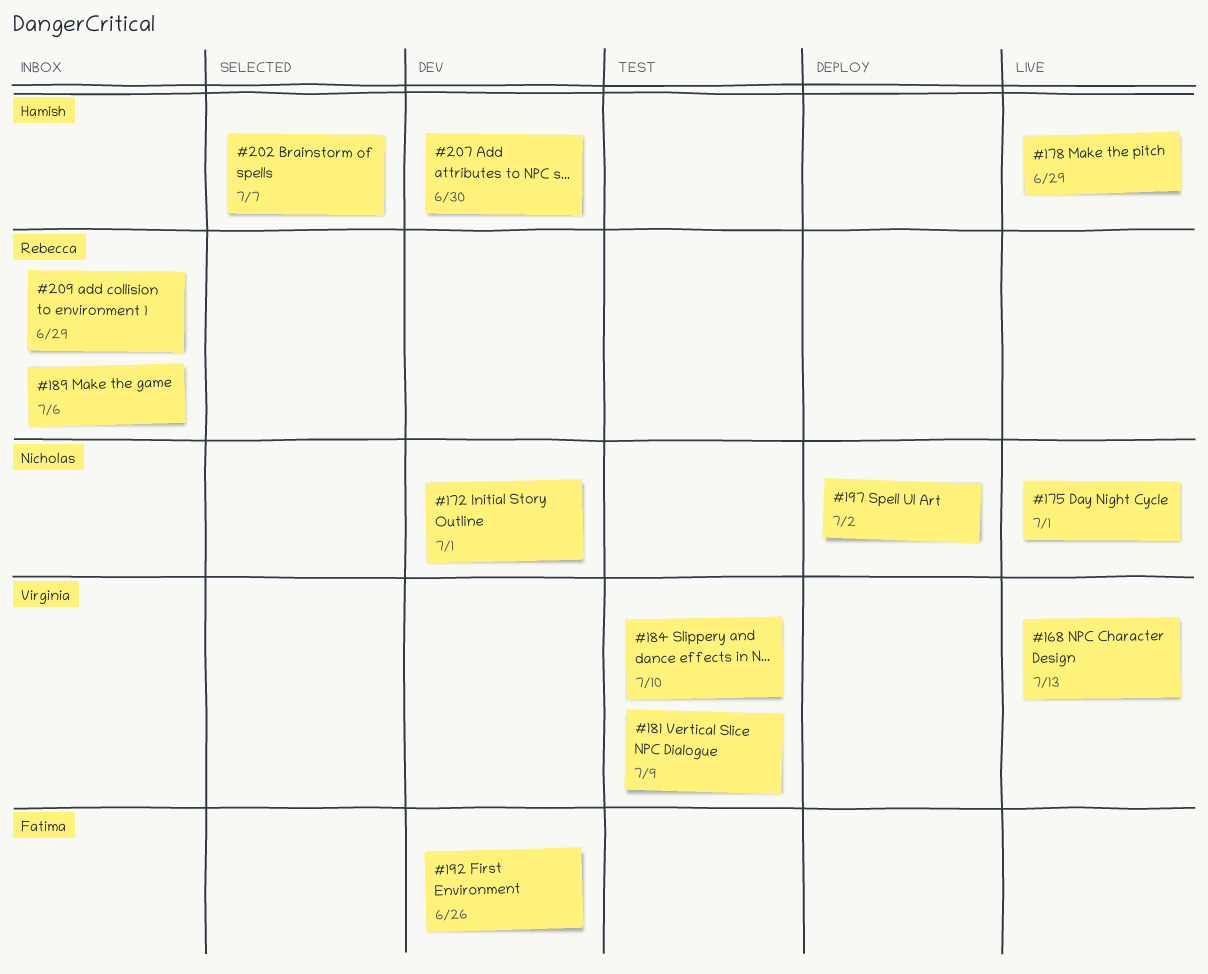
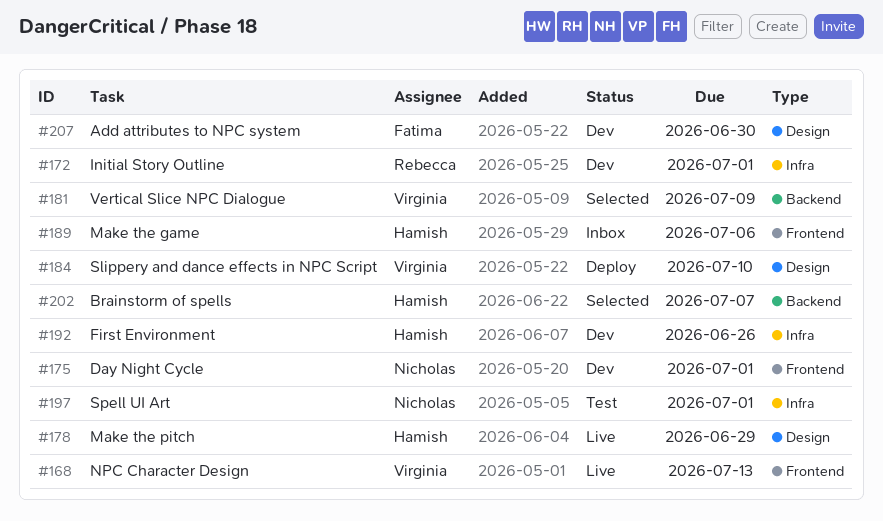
#172, owner: Nicholas -> Rebecca
#175, status: Live -> Dev
#181, status: Test -> Selected
#184, status: Test -> Deploy
#189, owner: Rebecca -> Hamish
#192, owner: Fatima -> Hamish
#197, status: Deploy -> Test
#197, due: Jul 2 -> Jul 1
#207, owner: Hamish -> Fatima
#209: present -> none

